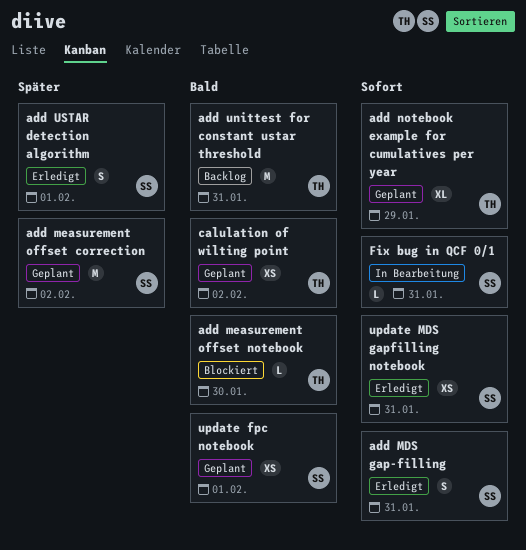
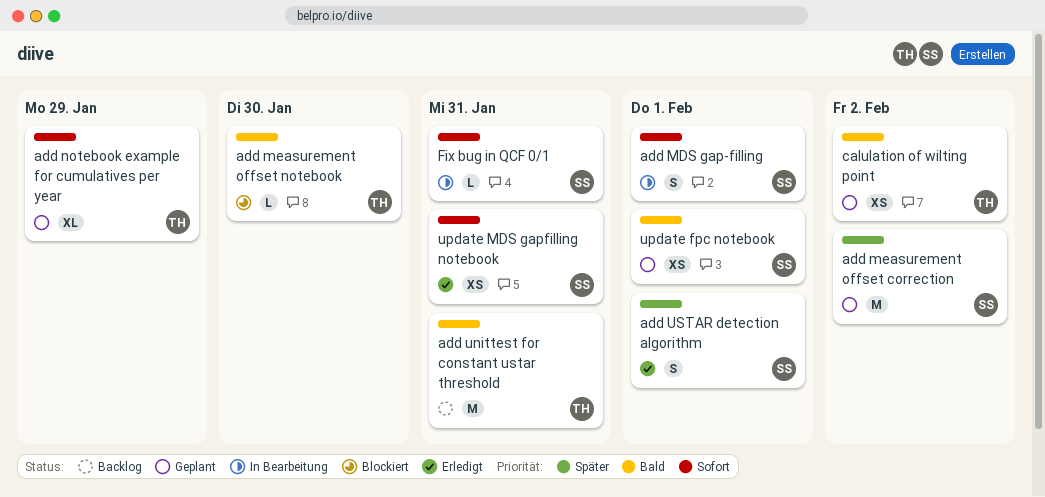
add MDS gap-filling, status: Erledigt -> In Bearbeitung
add MDS gap-filling, due: Jan 31 -> Feb 1

